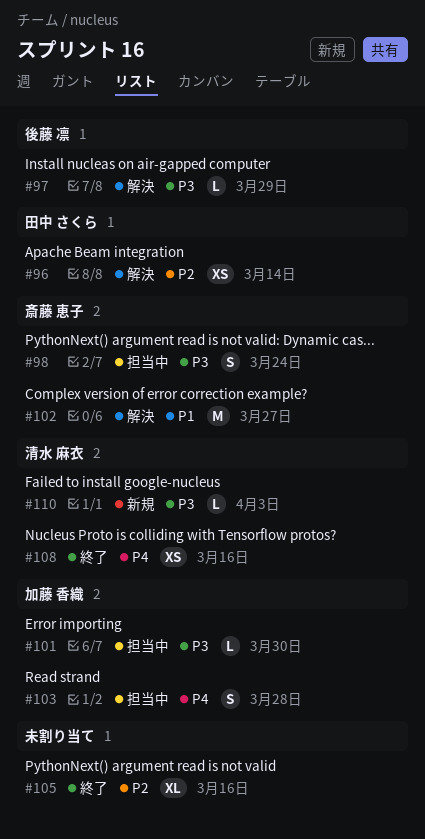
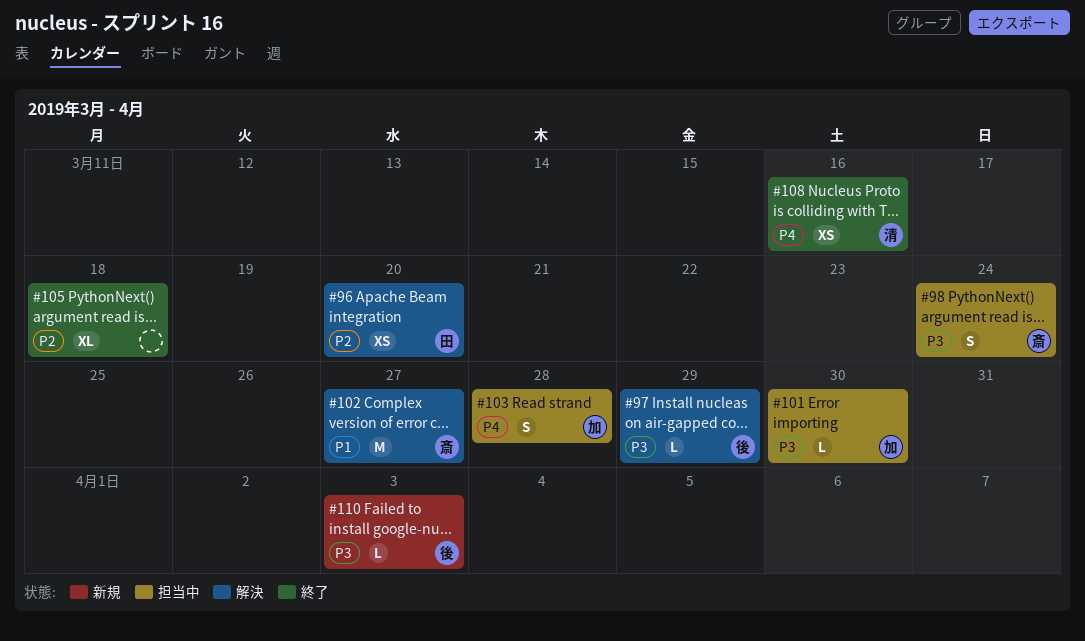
#96, due: Mar 14 -> Mar 20
#105, due: Mar 16 -> Mar 18
#110, owner: 清水 麻衣 -> 後藤 凛

